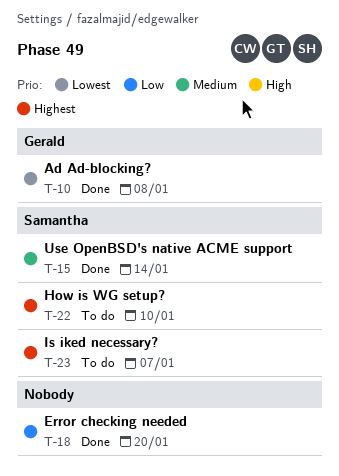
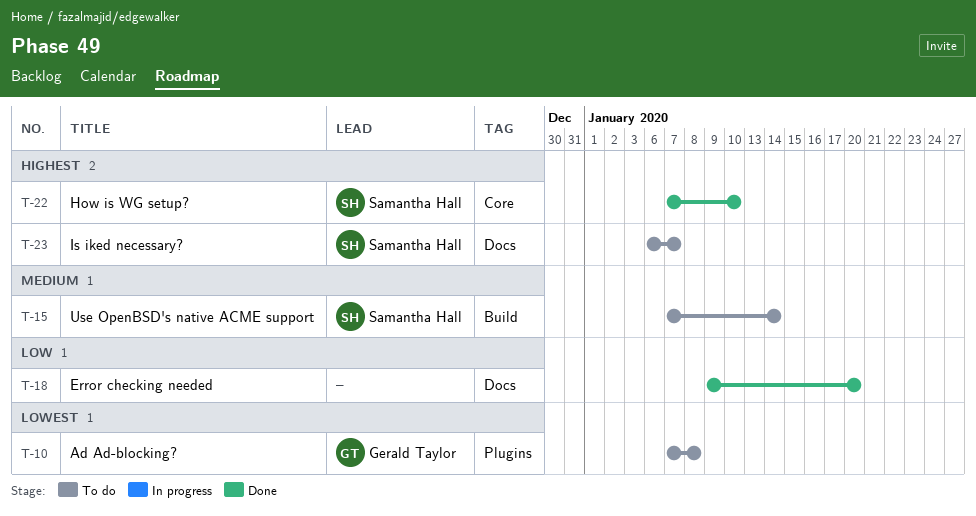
T-10, status: Done -> To do
T-15, status: Done -> To do
T-22, status: To do -> Done

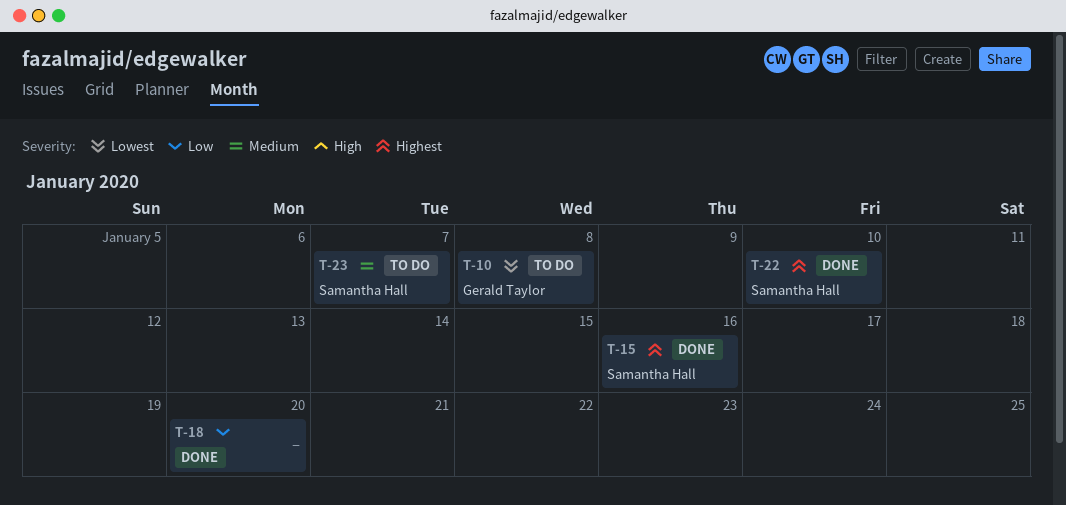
T-15, status: To do -> Done
T-15, priority: Medium -> Highest
T-15, due: Jan 14 -> Jan 16
T-23, priority: Highest -> Medium

